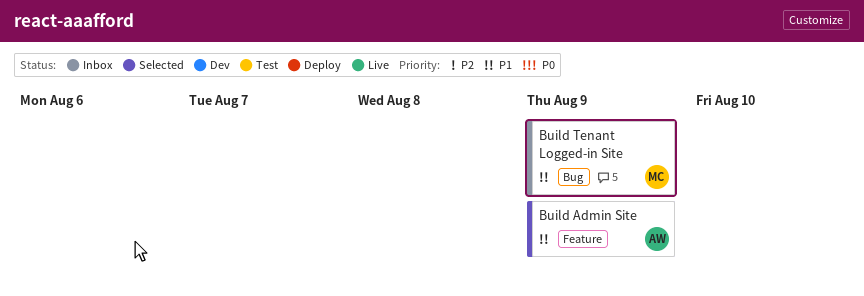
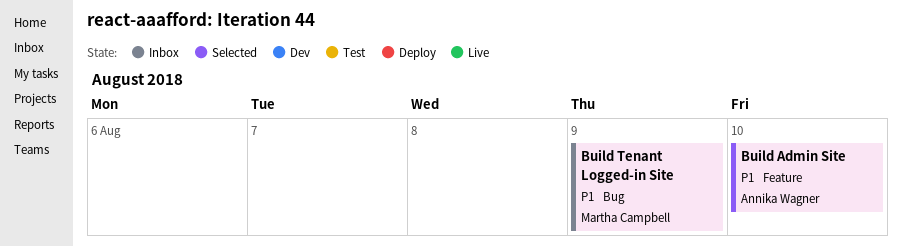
Build Admin Site, due: Aug 9 -> Aug 10

